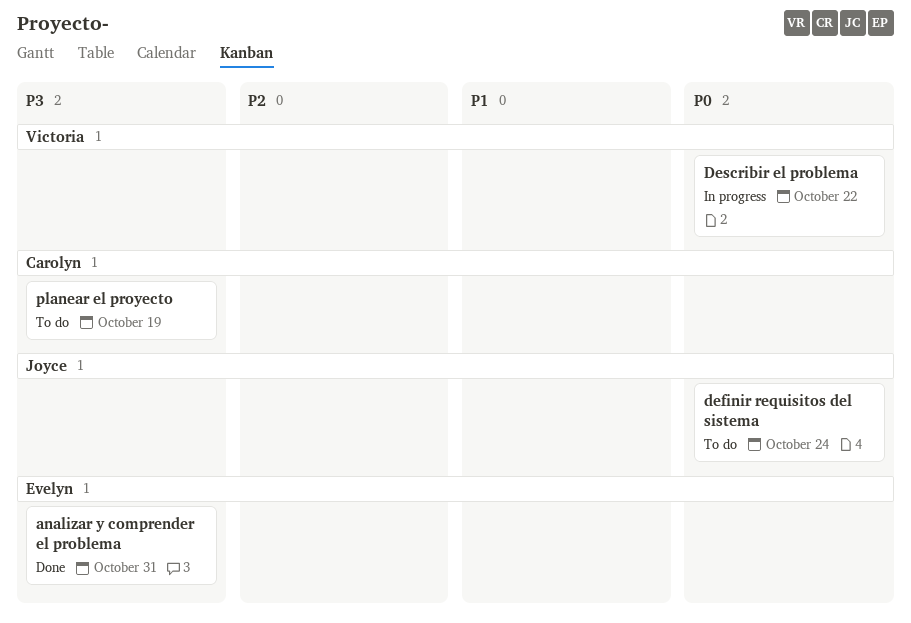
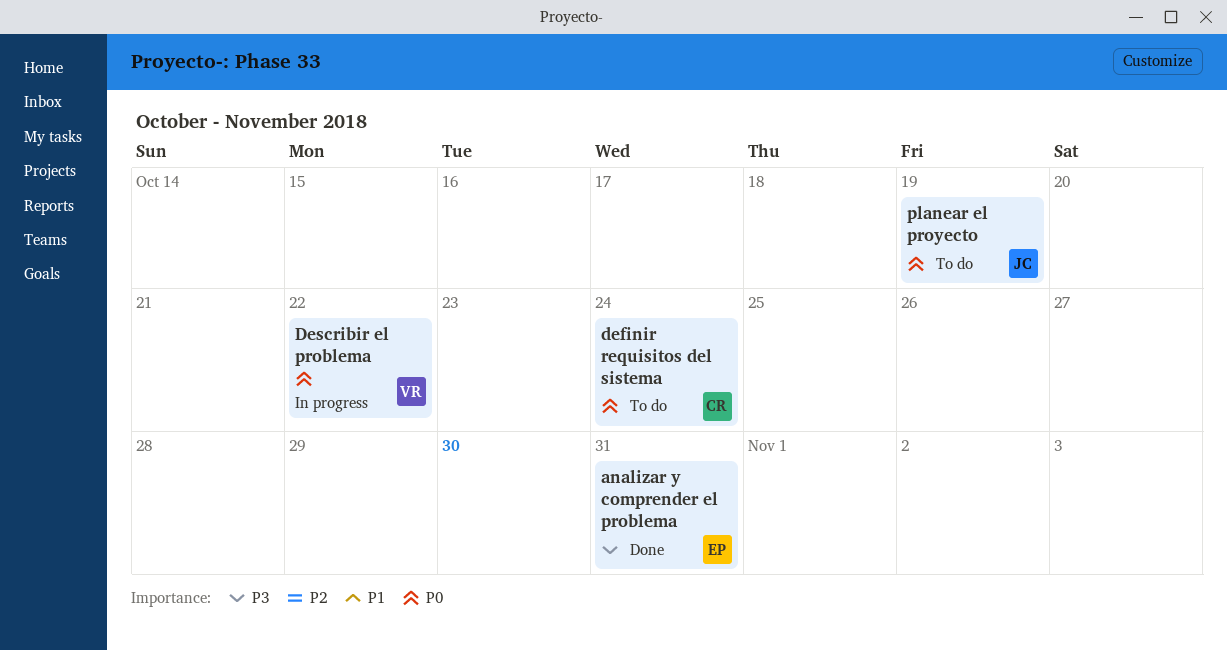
definir requisitos del sistema, owner: Joyce -> Carolyn
planear el proyecto, owner: Carolyn -> Joyce
planear el proyecto, priority: P3 -> P0

